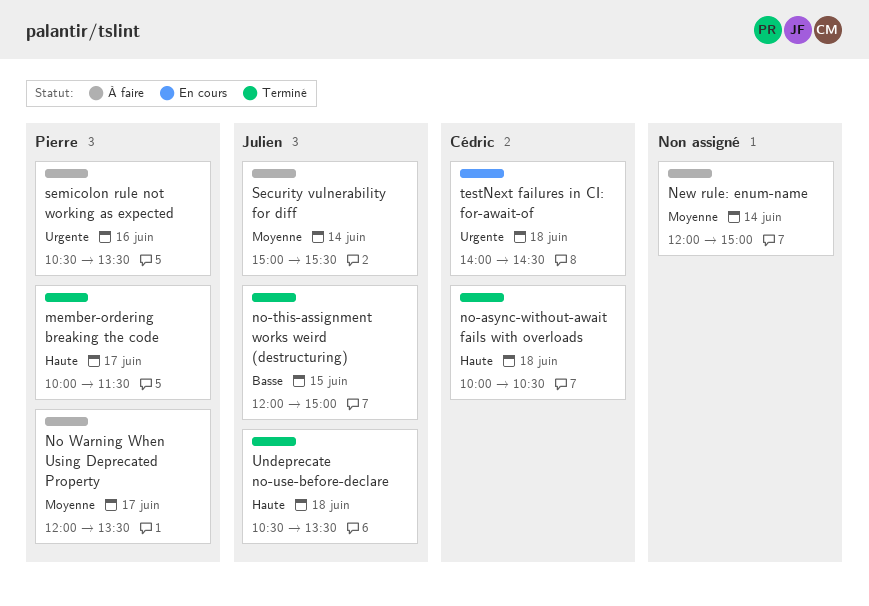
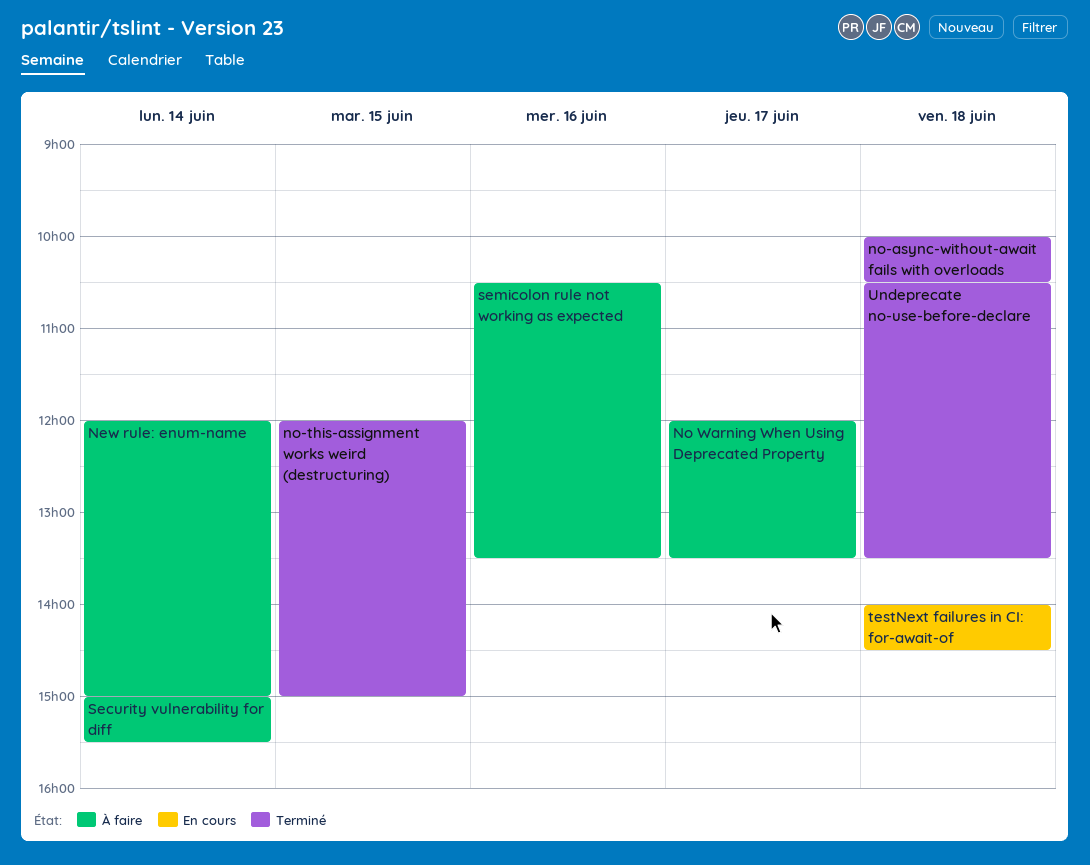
member-ordering breaking the code: present -> none

